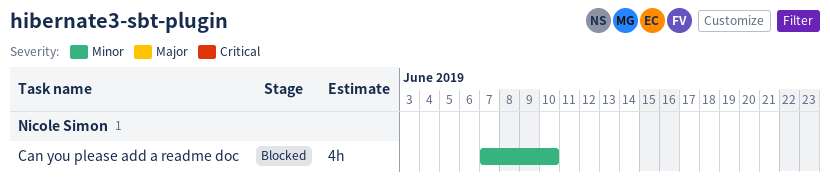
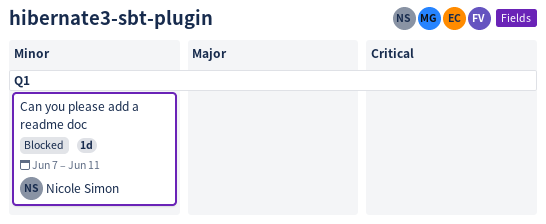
Can you please add a readme doc, estimate: 4h -> 1d
Can you please add a readme doc, due: Jun 10 -> Jun 11

